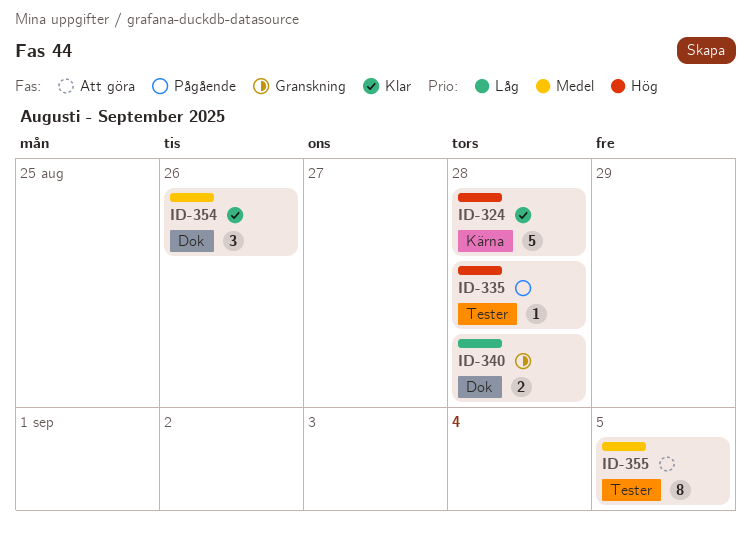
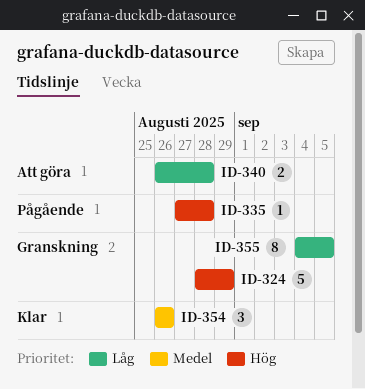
ID-324, status: Klar -> Granskning
ID-324, due: Aug 28 -> Aug 29
ID-340, status: Granskning -> Att göra
ID-355, status: Att göra -> Granskning
ID-355, priority: Medel -> Låg

